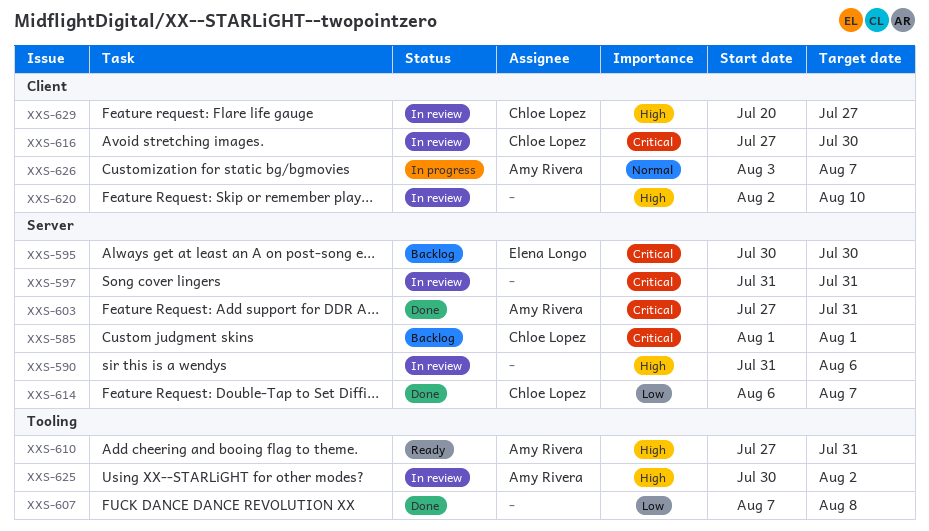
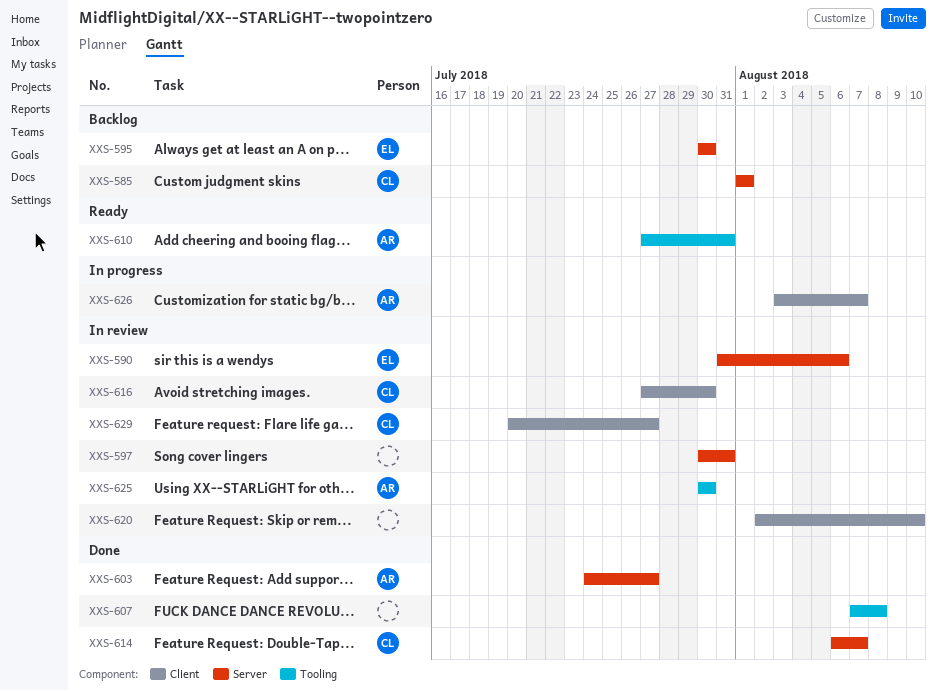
XXS-590, owner: none -> Elena Longo
XXS-597, start: Jul 31 -> Jul 30
XXS-603, start: Jul 27 -> Jul 24
XXS-603, due: Jul 31 -> Jul 27
XXS-625, due: Aug 2 -> Jul 30

